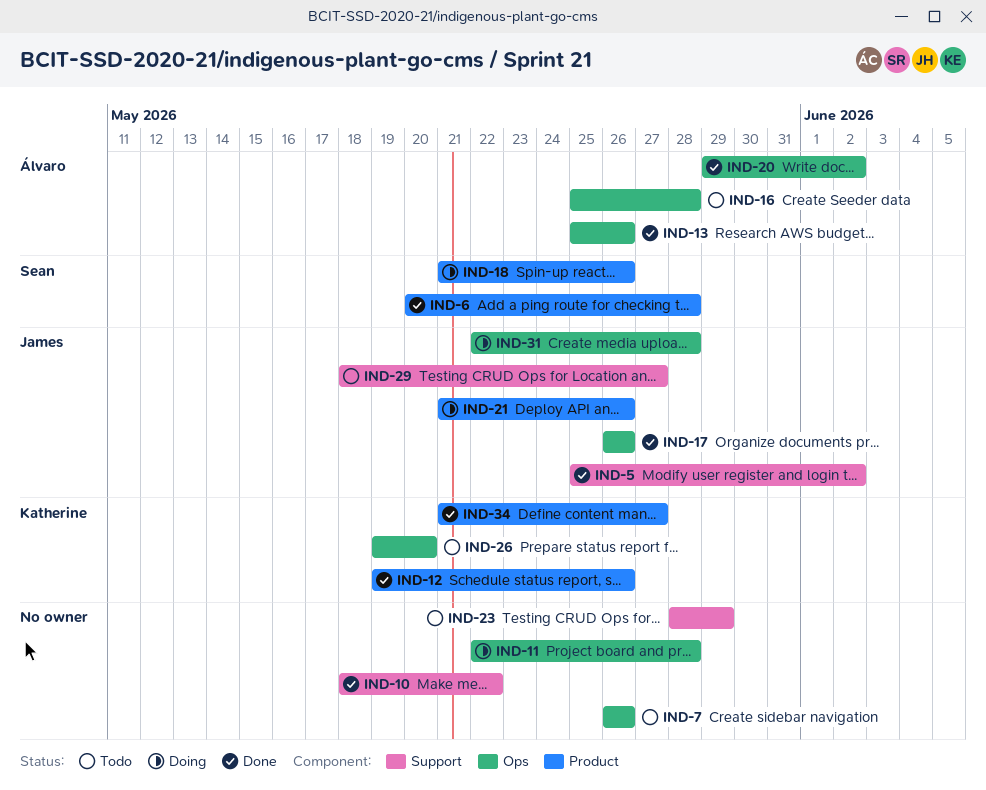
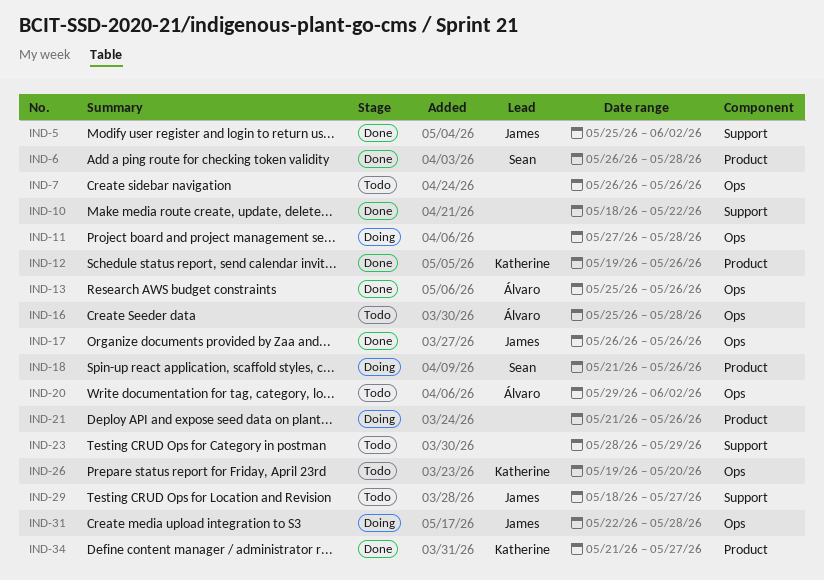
IND-6, start: May 20 -> May 26
IND-11, start: May 22 -> May 27
IND-20, status: Done -> Todo
IND-21, owner: James -> none

